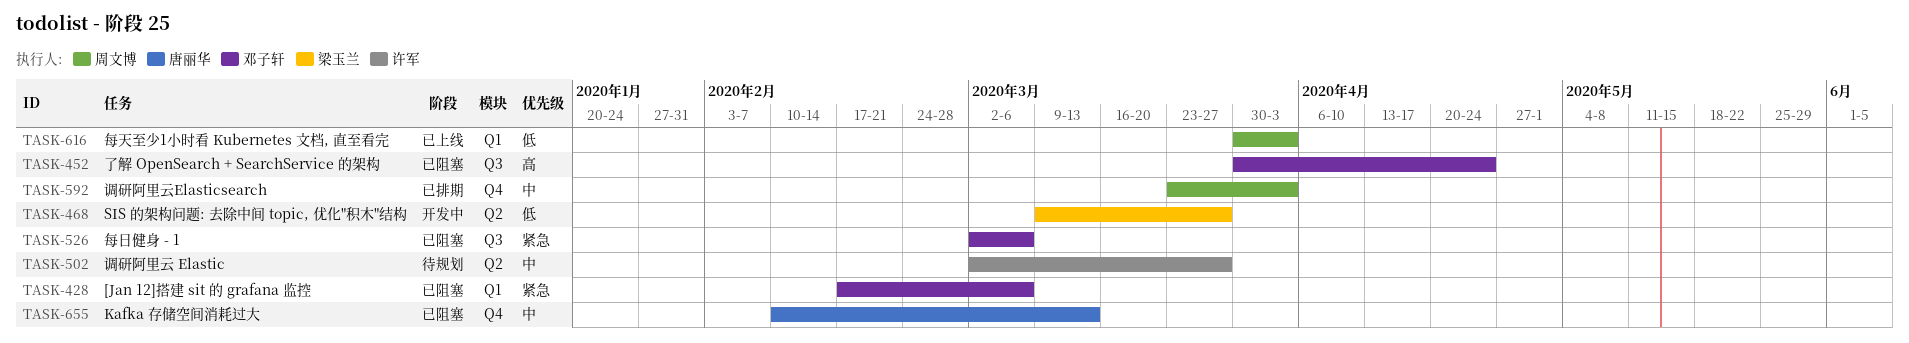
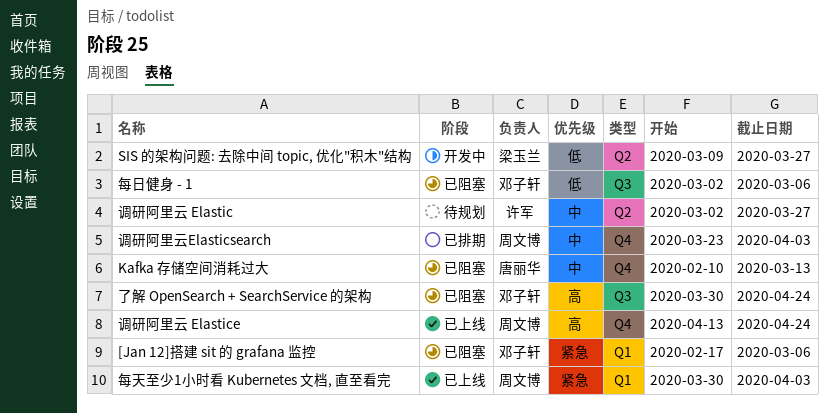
每天至少1小时看 Kubernetes 文档, 直至看完, priority: 低 -> 紧急
每日健身 - 1, priority: 紧急 -> 低
调研阿里云 Elastice: none -> present

